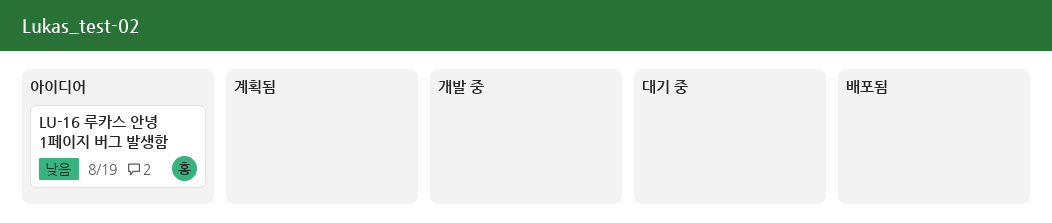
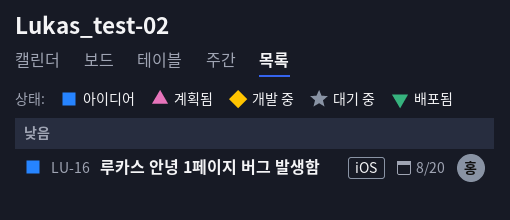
LU-16, due: Aug 19 -> Aug 20

